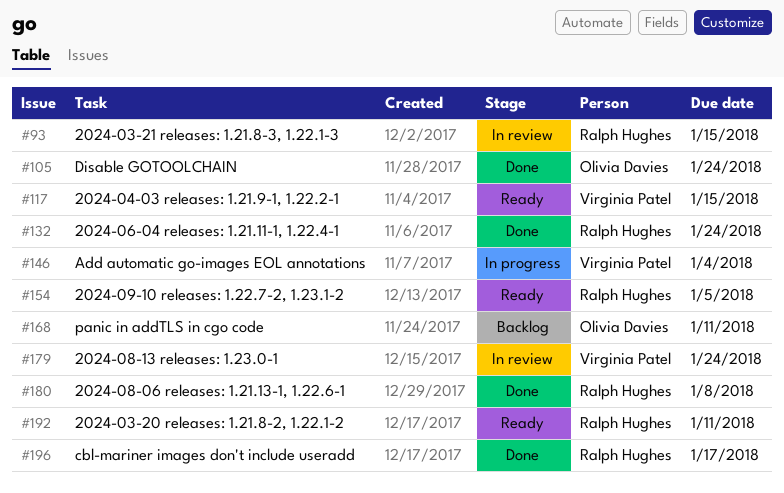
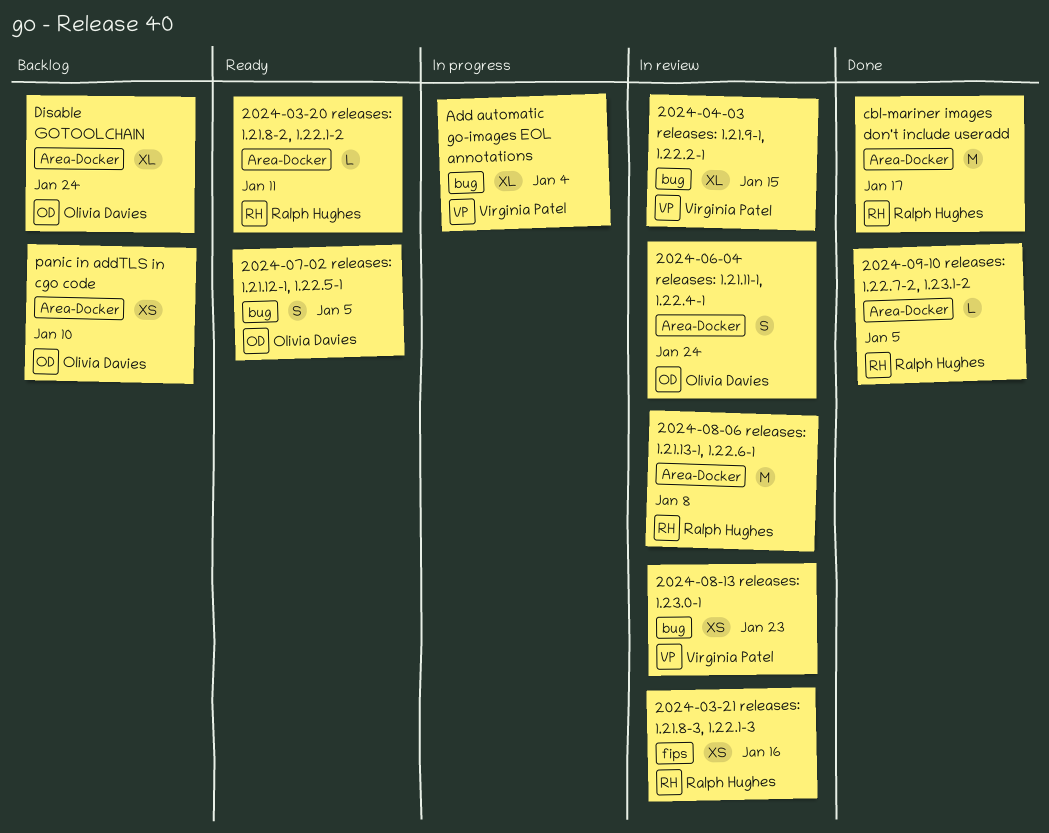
2024-03-21 releases: 1.21.8-3, 1.22.1-3, due: Jan 15 -> Jan 16
2024-04-03 releases: 1.21.9-1, 1.22.2-1, status: Ready -> In review
2024-06-04 releases: 1.21.11-1, 1.22.4-1, status: Done -> In review
2024-06-04 releases: 1.21.11-1, 1.22.4-1, owner: Ralph Hughes -> Olivia Davies
2024-07-02 releases: 1.21.12-1, 1.22.5-1: none -> present
2024-08-06 releases: 1.21.13-1, 1.22.6-1, status: Done -> In review
2024-08-13 releases: 1.23.0-1, due: Jan 24 -> Jan 23
2024-09-10 releases: 1.22.7-2, 1.23.1-2, status: Ready -> Done
Disable GOTOOLCHAIN, status: Done -> Backlog
panic in addTLS in cgo code, due: Jan 11 -> Jan 10

